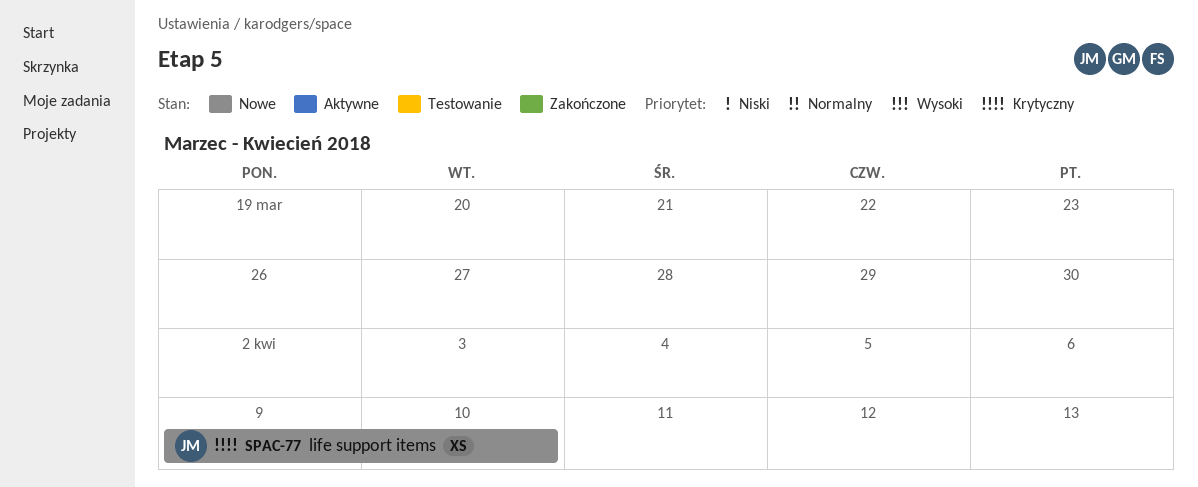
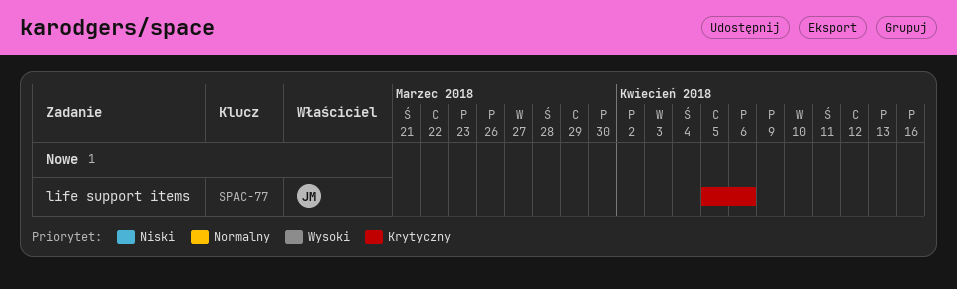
SPAC-77, start: Apr 9 -> Apr 5
SPAC-77, due: Apr 10 -> Apr 6

